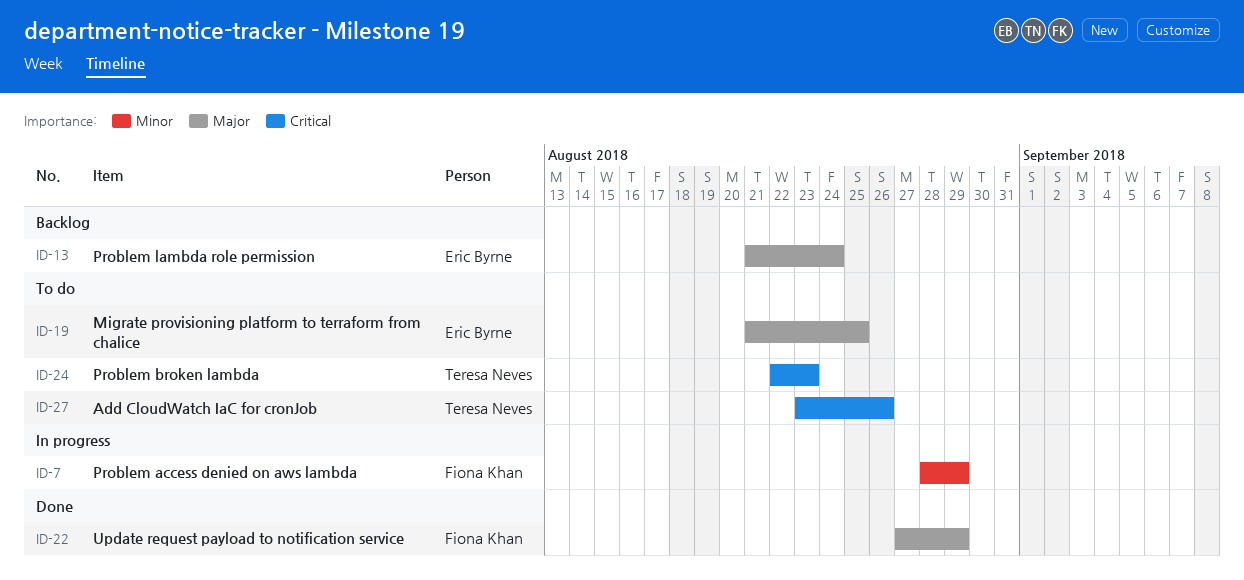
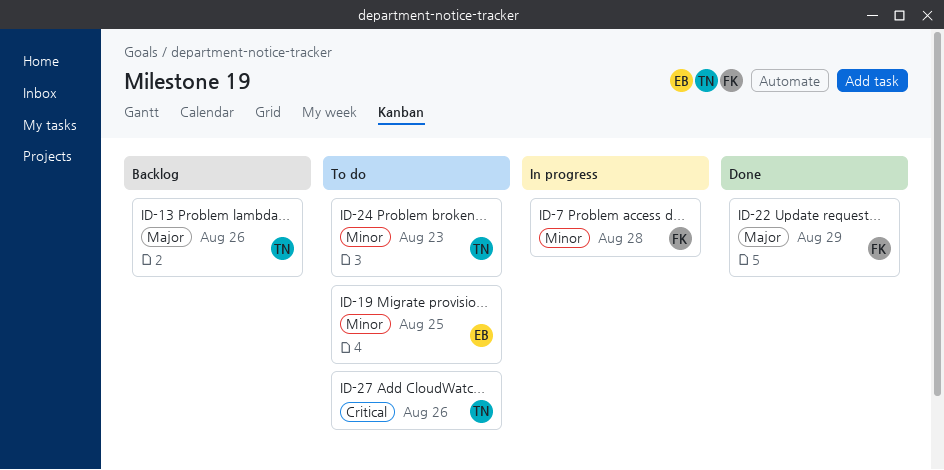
ID-7, due: Aug 29 -> Aug 28
ID-13, owner: Eric Byrne -> Teresa Neves
ID-13, due: Aug 24 -> Aug 26
ID-19, priority: Major -> Minor
ID-24, priority: Critical -> Minor

